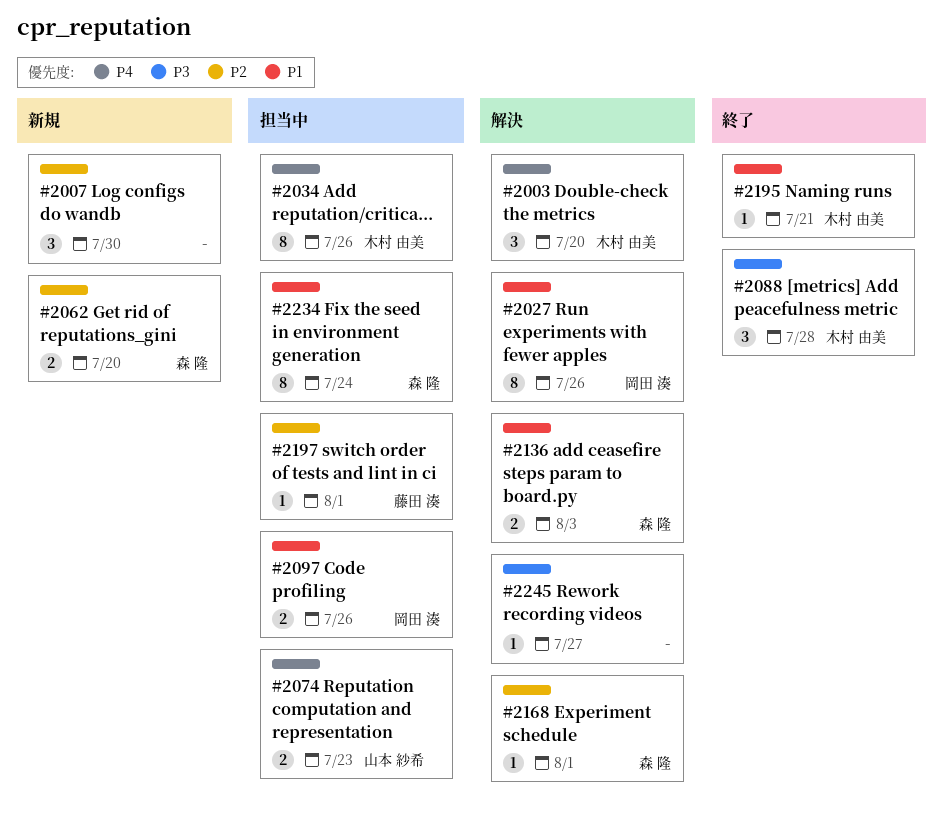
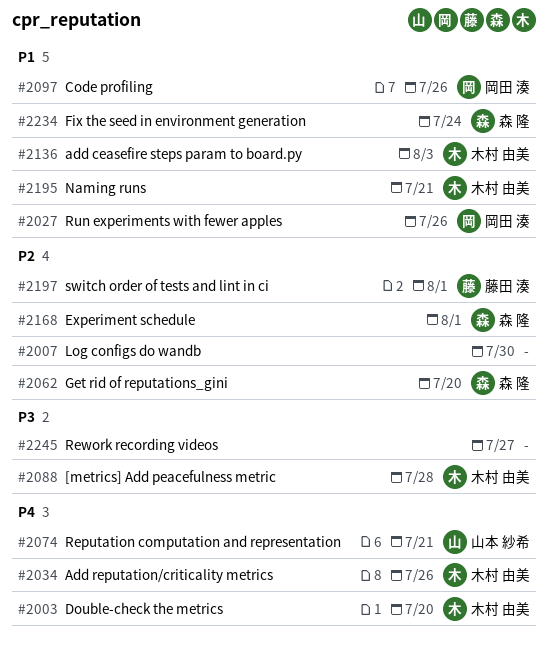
#2074, due: Jul 23 -> Jul 21
#2136, owner: 森 隆 -> 木村 由美

